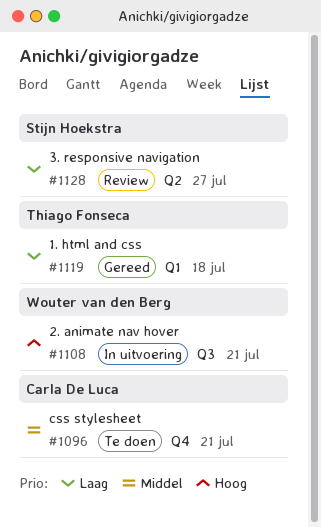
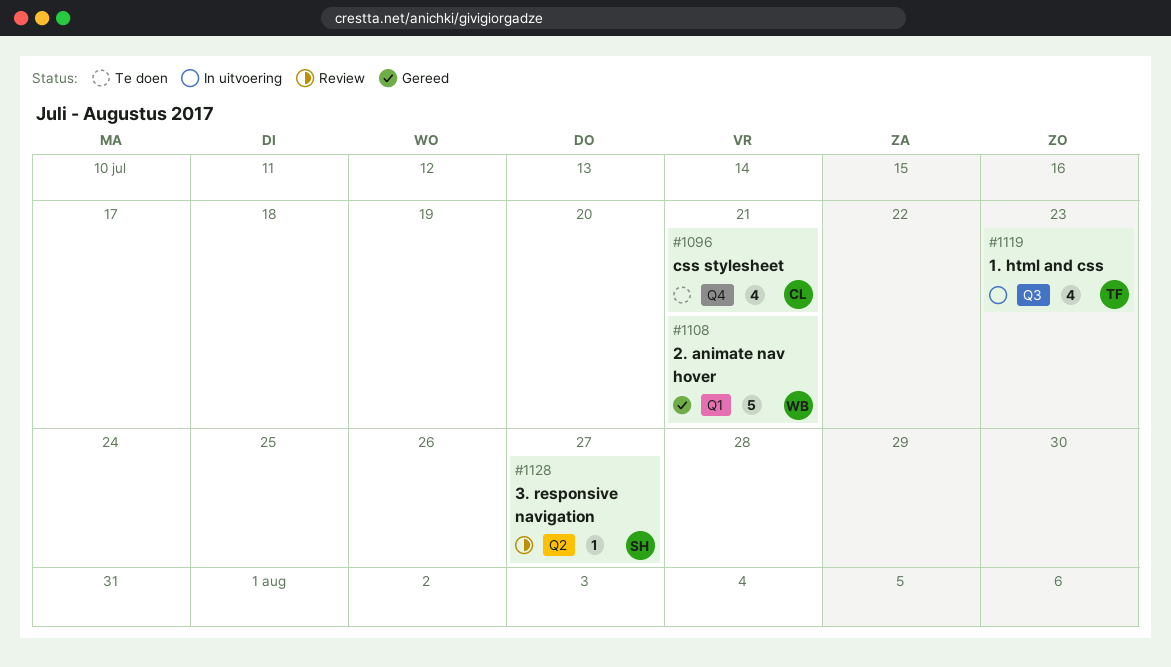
#1108, status: In uitvoering -> Gereed
#1108, label: Q3 -> Q1
#1119, status: Gereed -> In uitvoering
#1119, label: Q1 -> Q3
#1119, due: Jul 18 -> Jul 23

